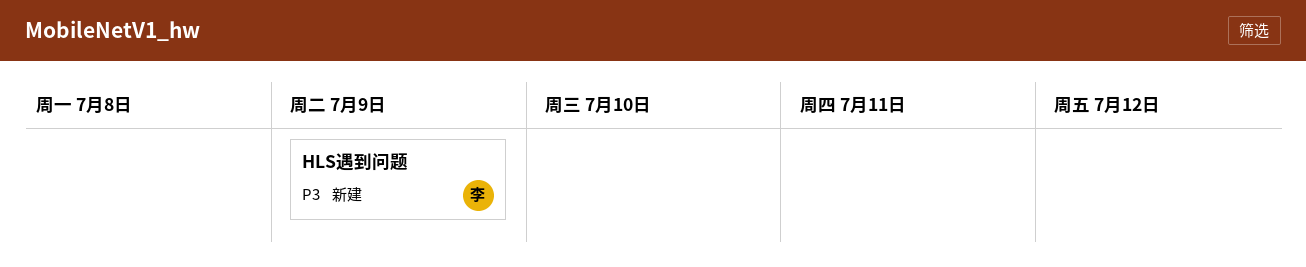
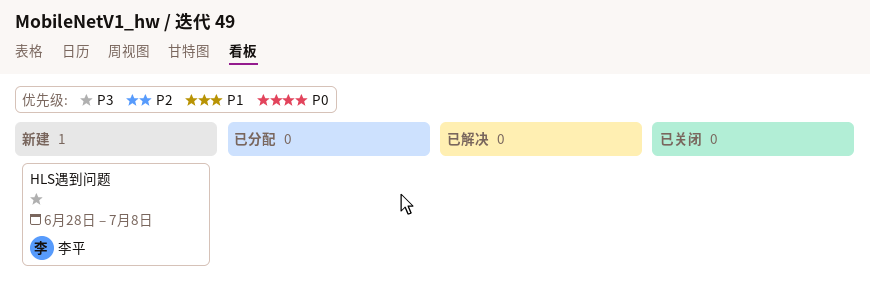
HLS遇到问题, due: Jul 9 -> Jul 8

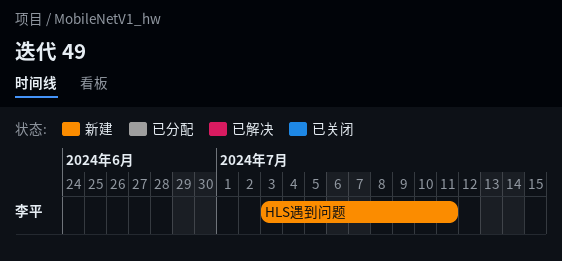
HLS遇到问题, start: Jun 28 -> Jul 3
HLS遇到问题, due: Jul 8 -> Jul 11

